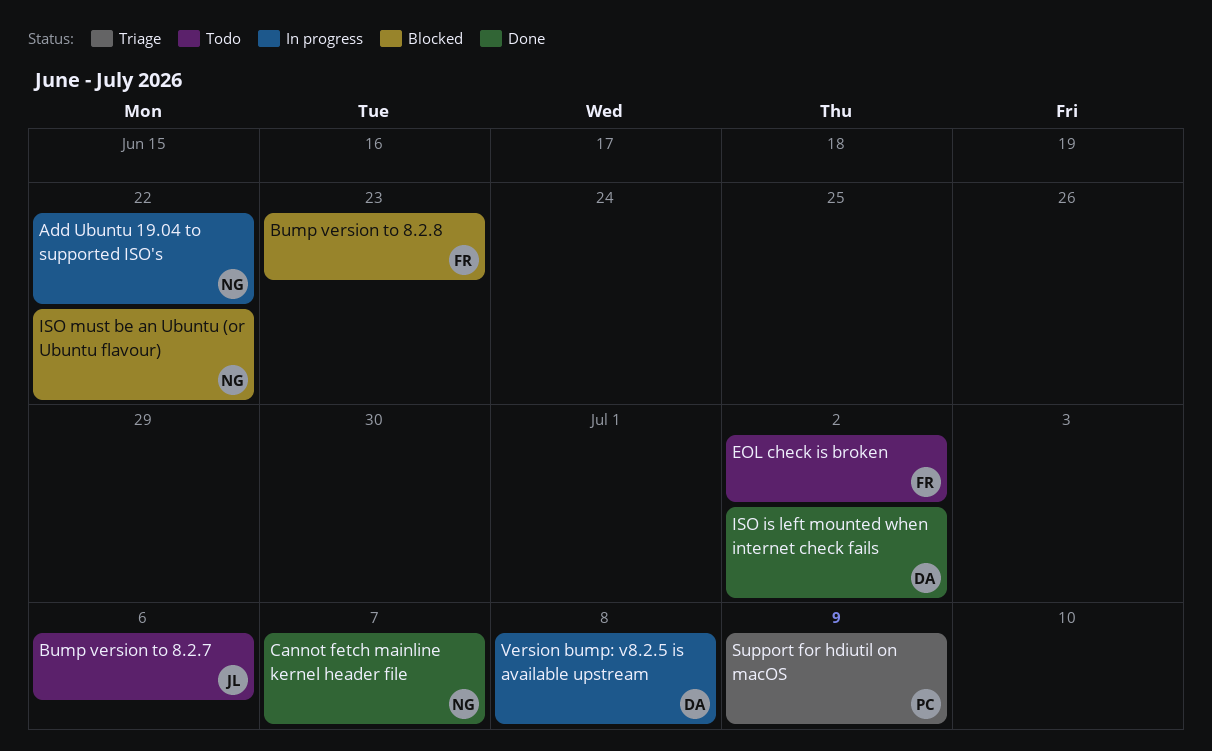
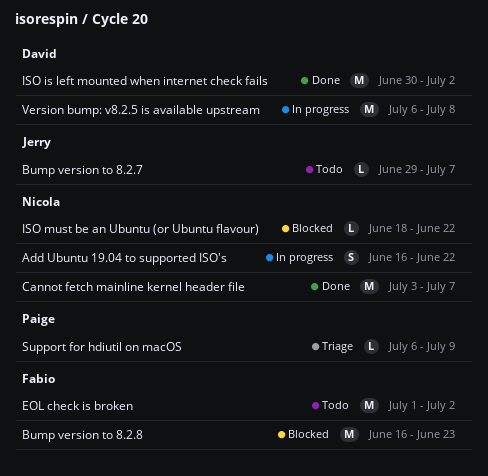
Bump version to 8.2.7, due: Jul 6 -> Jul 7

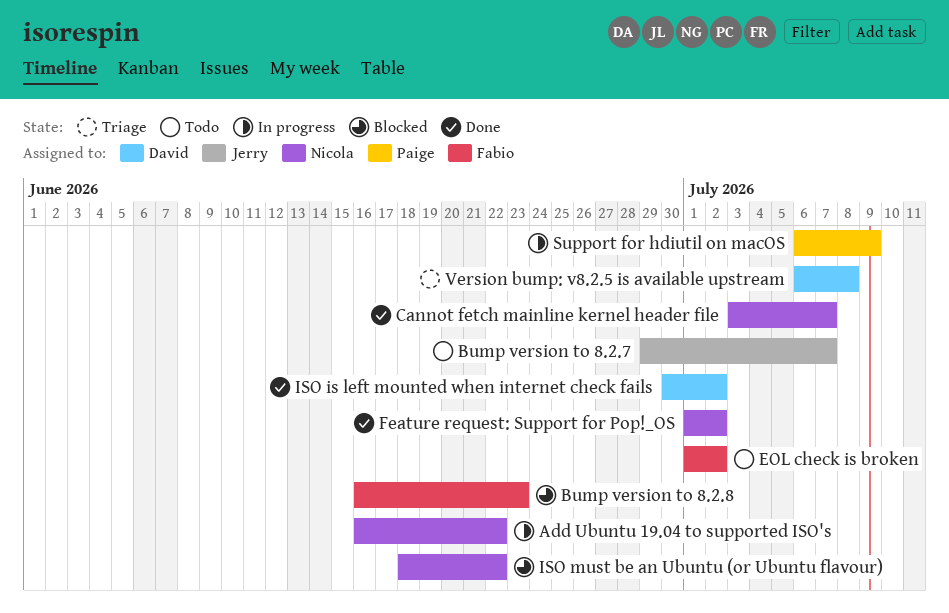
Feature request: Support for Pop!_OS: none -> present
Support for hdiutil on macOS, status: Triage -> In progress
Version bump: v8.2.5 is available upstream, status: In progress -> Triage

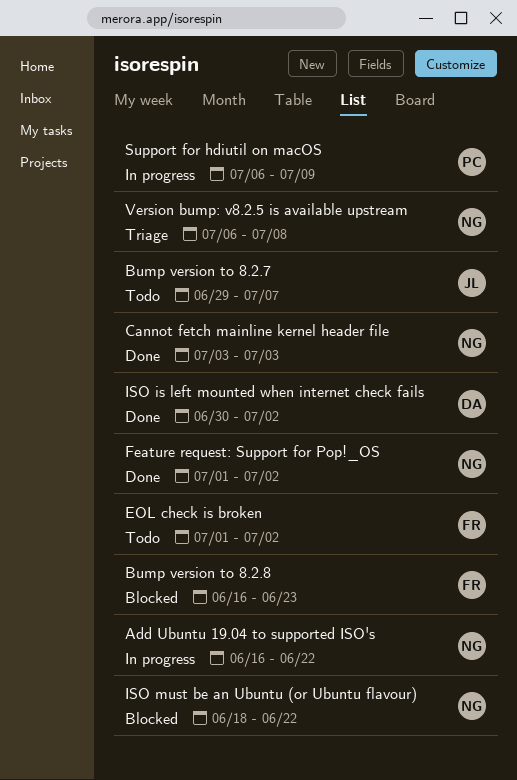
Cannot fetch mainline kernel header file, due: Jul 7 -> Jul 3
Version bump: v8.2.5 is available upstream, owner: David -> Nicola

